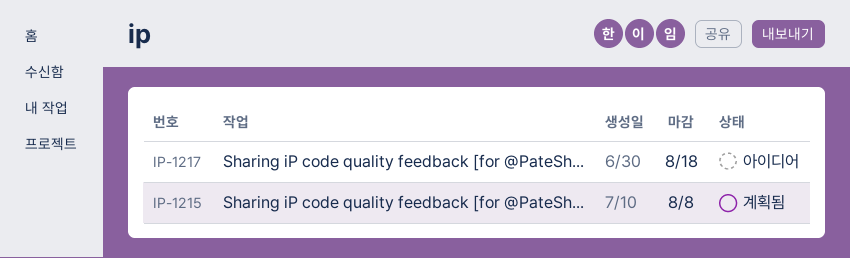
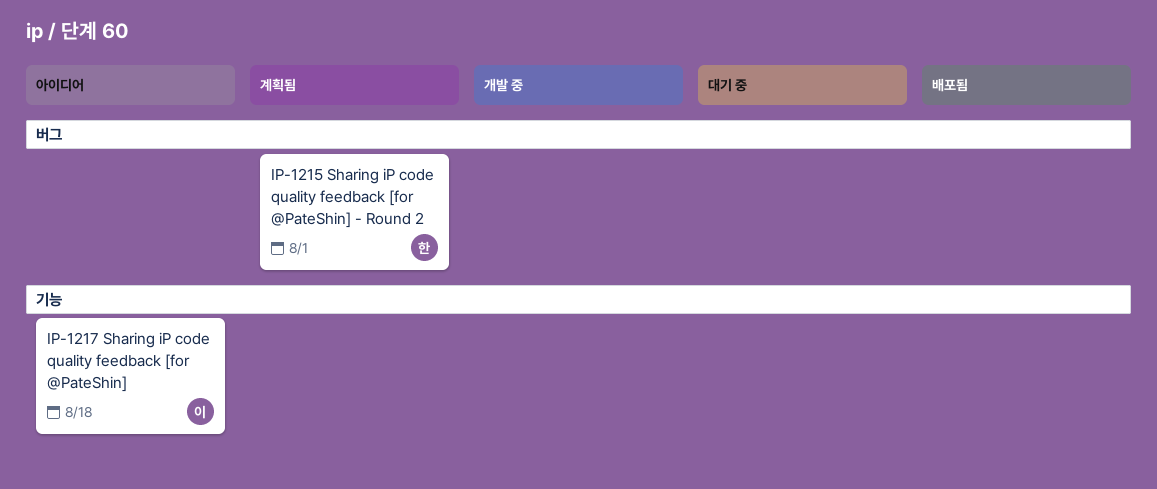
IP-1215, due: Aug 8 -> Aug 1

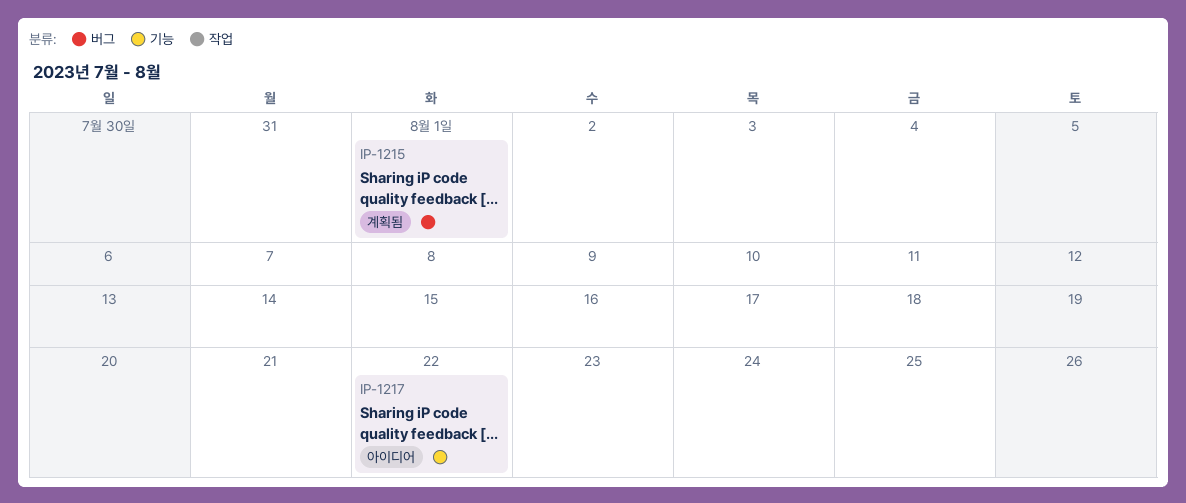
IP-1217, due: Aug 18 -> Aug 22

